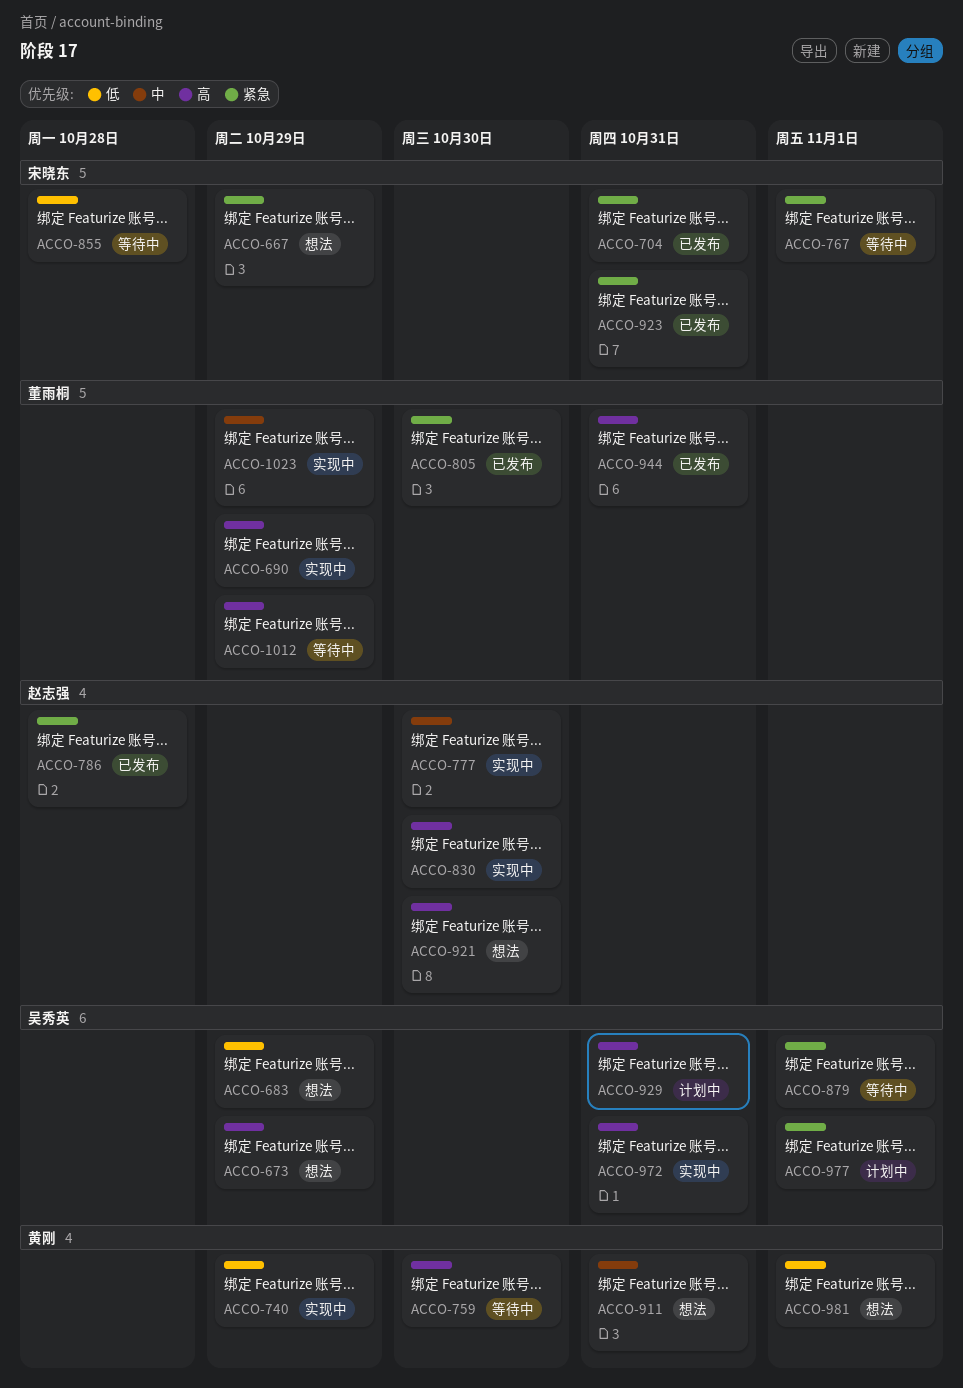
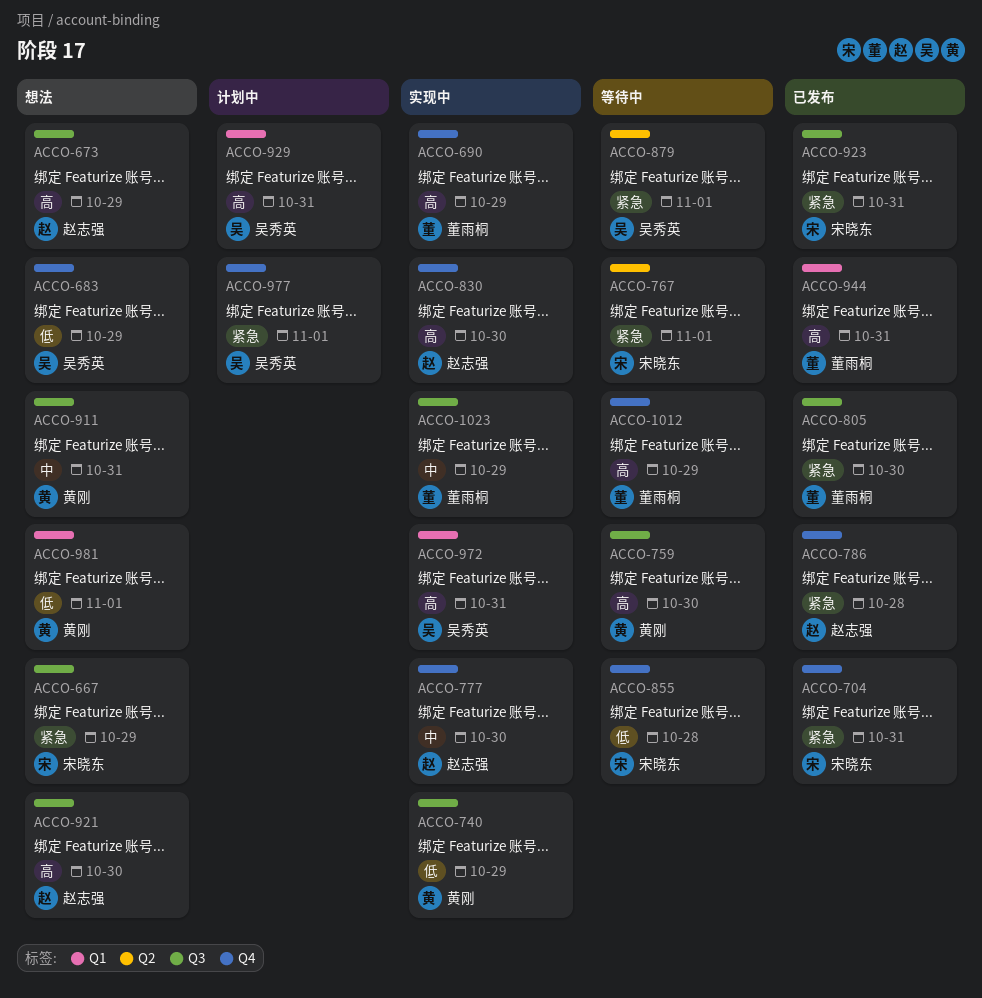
ACCO-673, owner: 吴秀英 -> 赵志强

